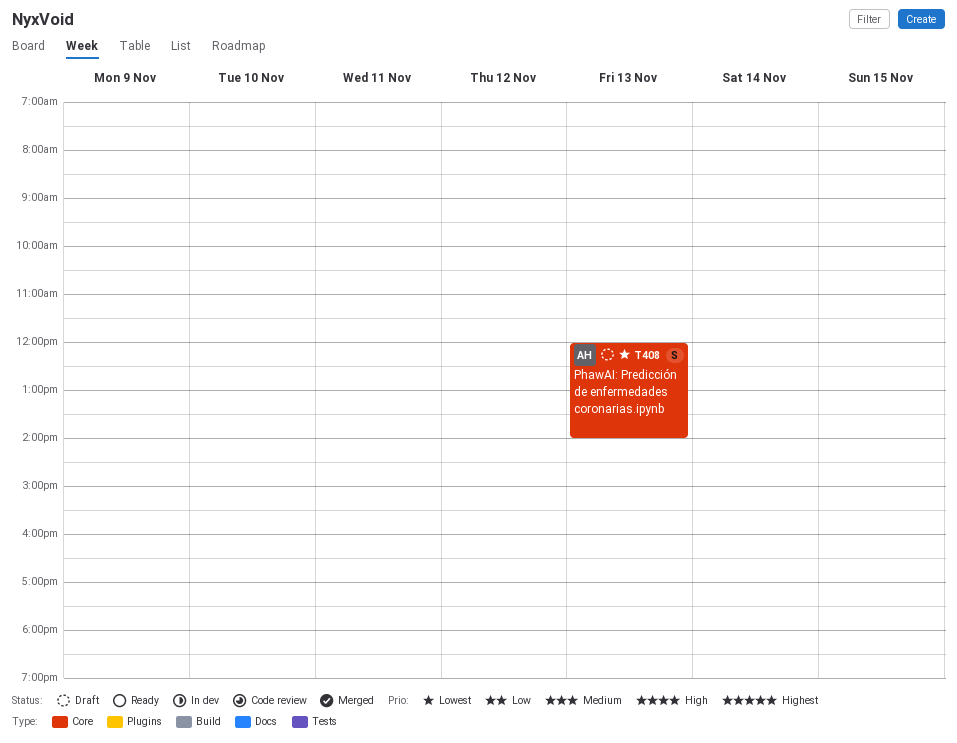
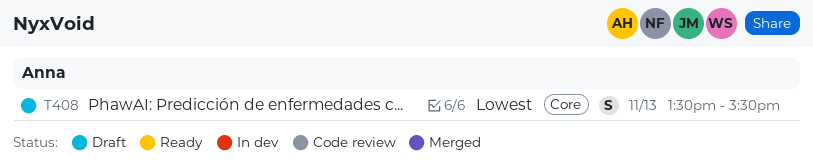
T408, begins: 12:00 -> 13:30
T408, ends: 14:00 -> 15:30

